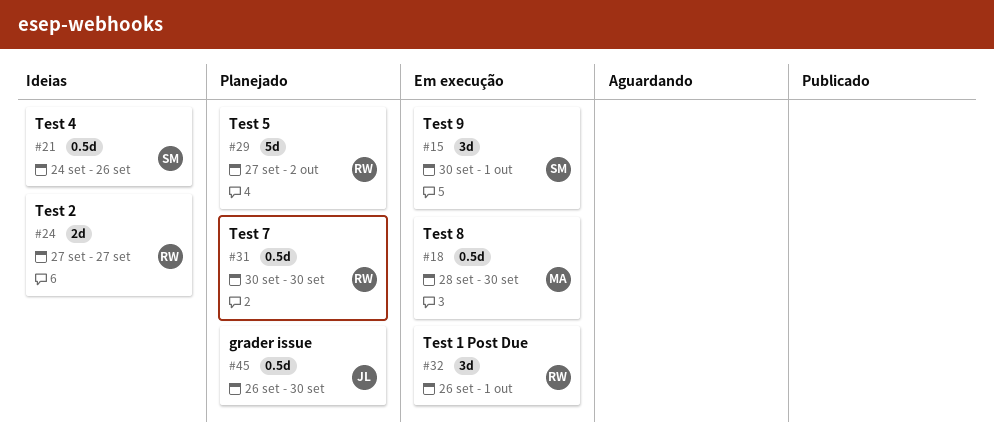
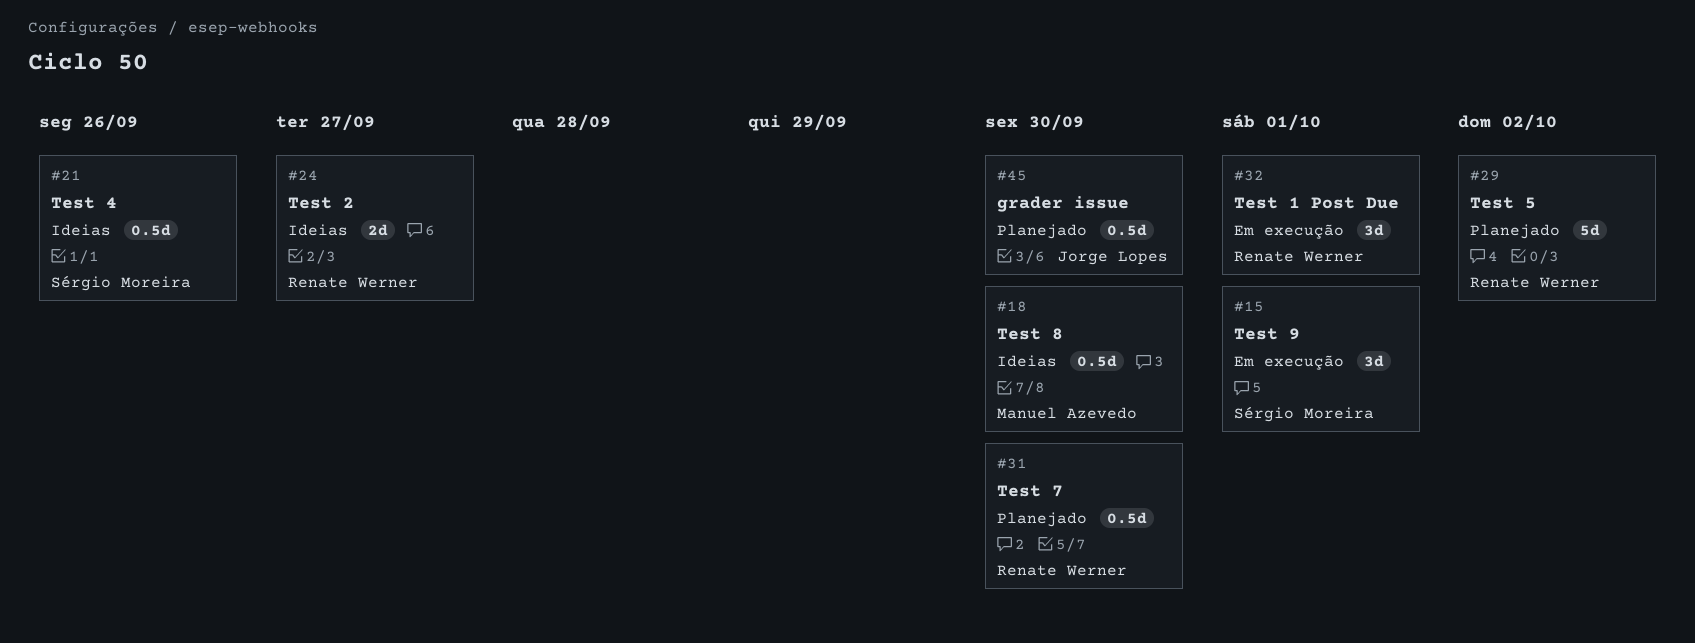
#18, status: Em execução -> Ideias

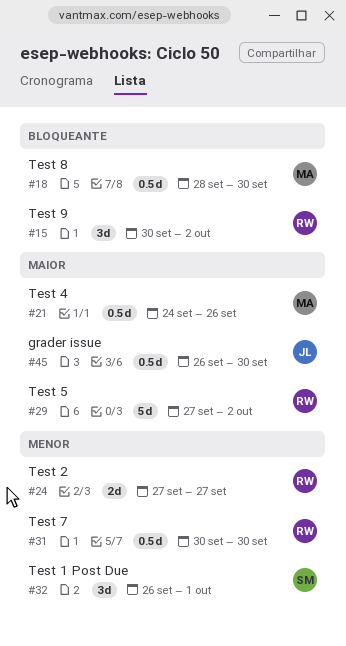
#15, owner: Sérgio Moreira -> Renate Werner
#15, due: Oct 1 -> Oct 2
#21, owner: Sérgio Moreira -> Manuel Azevedo
#32, owner: Renate Werner -> Sérgio Moreira

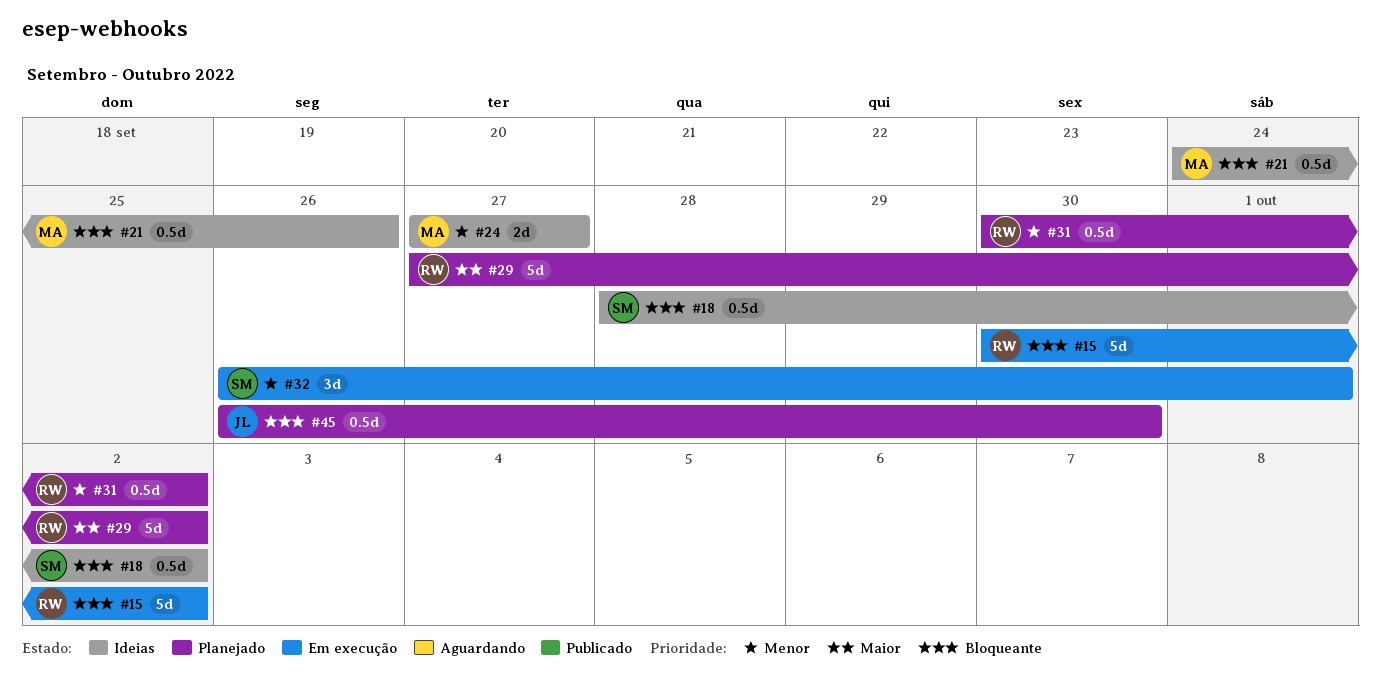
#15, estimate: 3d -> 5d
#18, owner: MA -> SM
#18, due: Sep 30 -> Oct 2
#21, priority: Maior -> Bloqueante
#24, owner: RW -> MA
#31, due: Sep 30 -> Oct 2
#45, priority: Maior -> Bloqueante

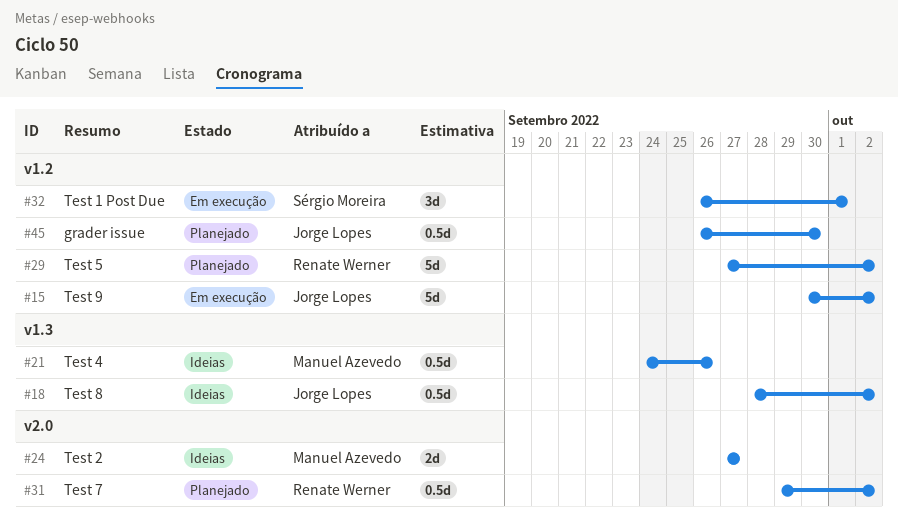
#15, owner: Renate Werner -> Jorge Lopes
#18, owner: Sérgio Moreira -> Jorge Lopes
#31, start: Sep 30 -> Sep 29

